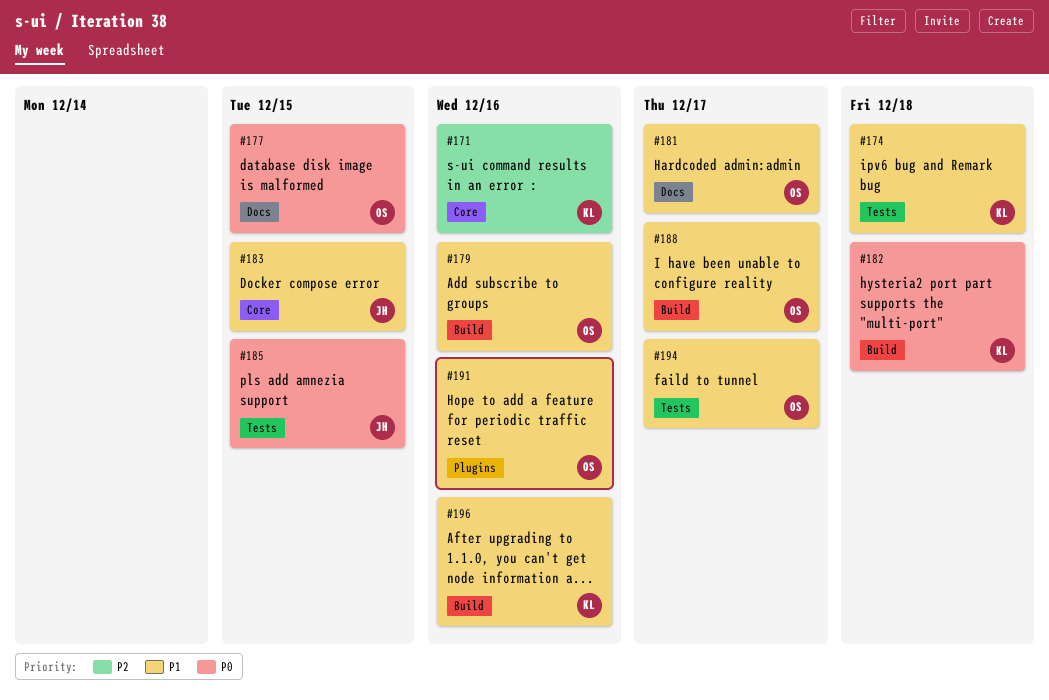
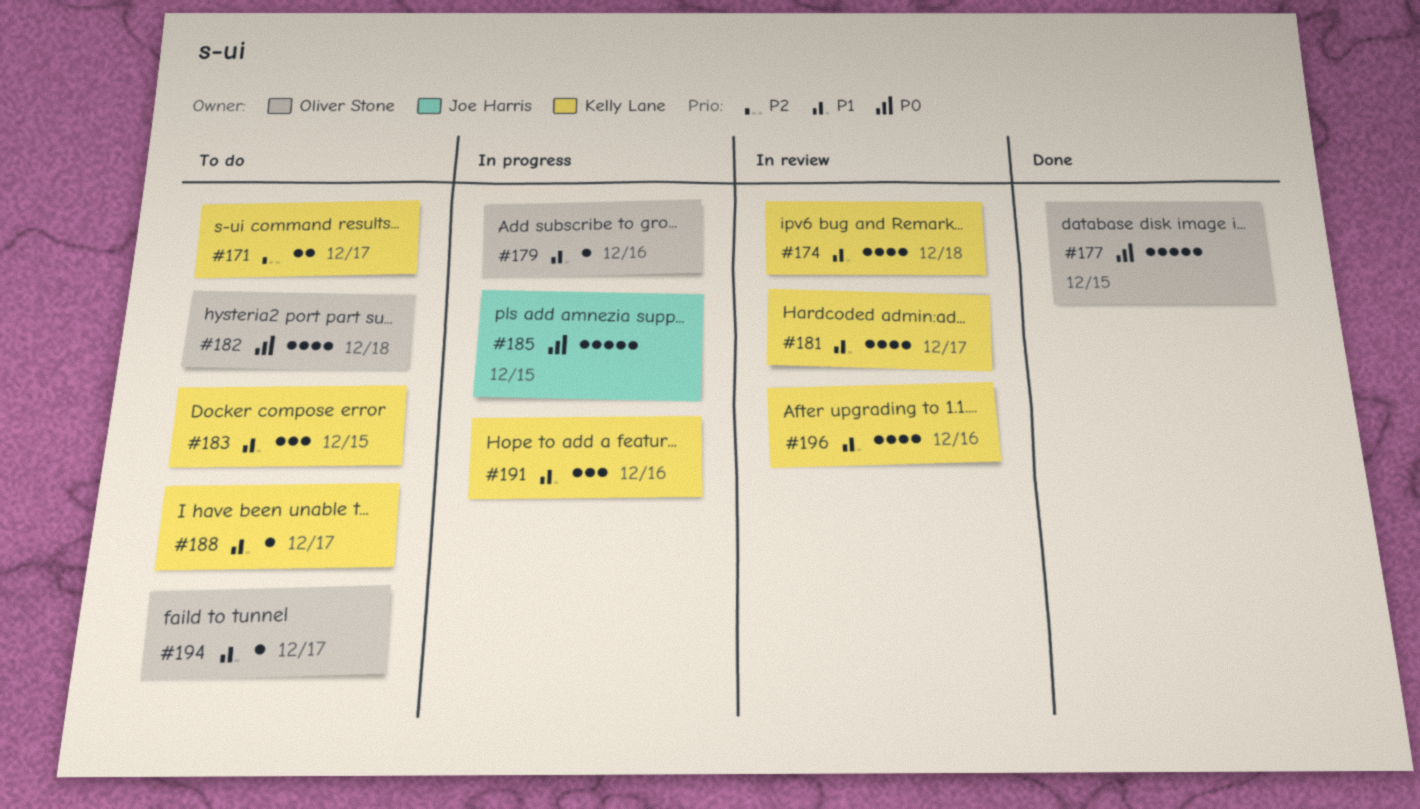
#171, due: Dec 16 -> Dec 17
#181, owner: Oliver Stone -> Kelly Lane
#182, owner: Kelly Lane -> Oliver Stone
#183, owner: Joe Harris -> Kelly Lane
#188, owner: Oliver Stone -> Kelly Lane
#191, owner: Oliver Stone -> Kelly Lane

